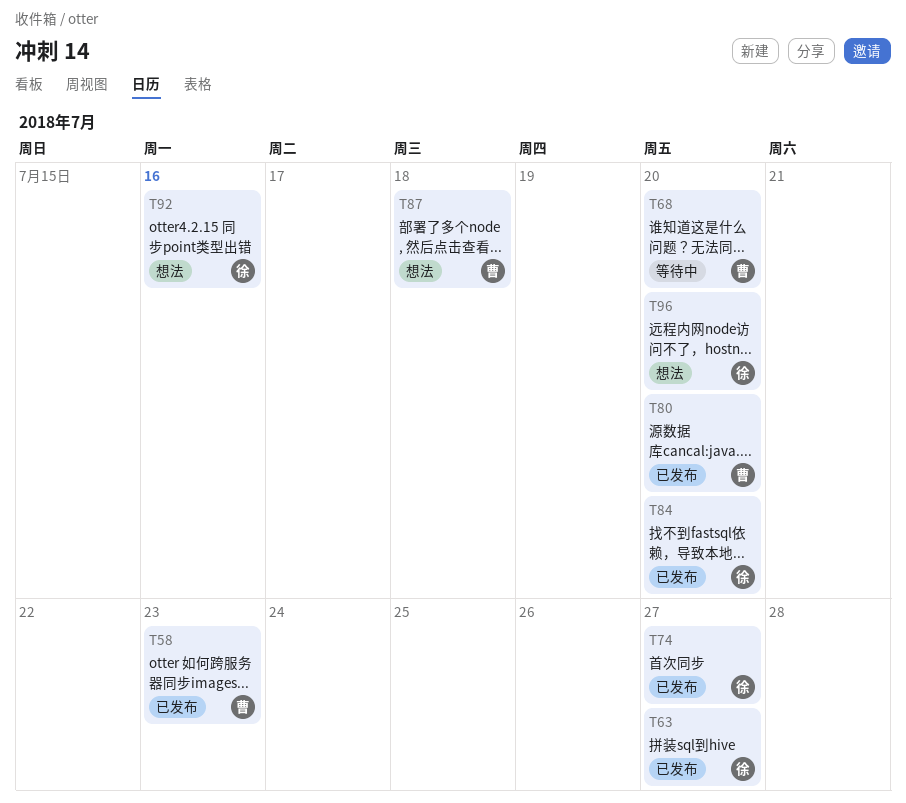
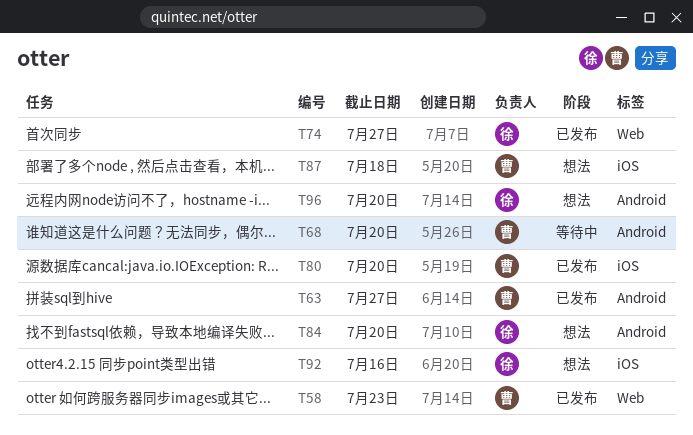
T63, owner: 徐 -> 曹
T84, status: 已发布 -> 想法

